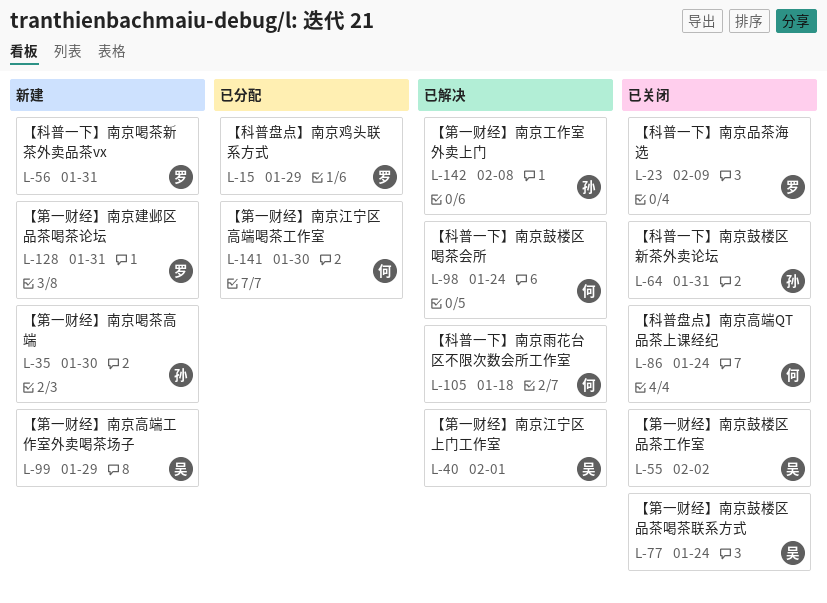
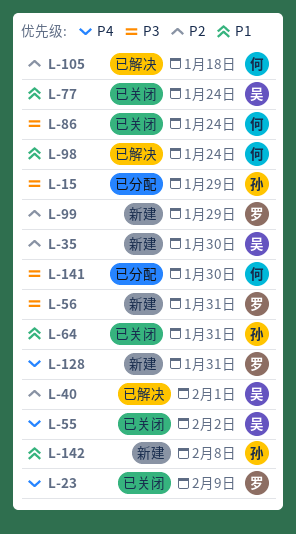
L-15, owner: 罗 -> 孙
L-35, owner: 孙 -> 吴
L-99, owner: 吴 -> 罗
L-142, status: 已解决 -> 新建

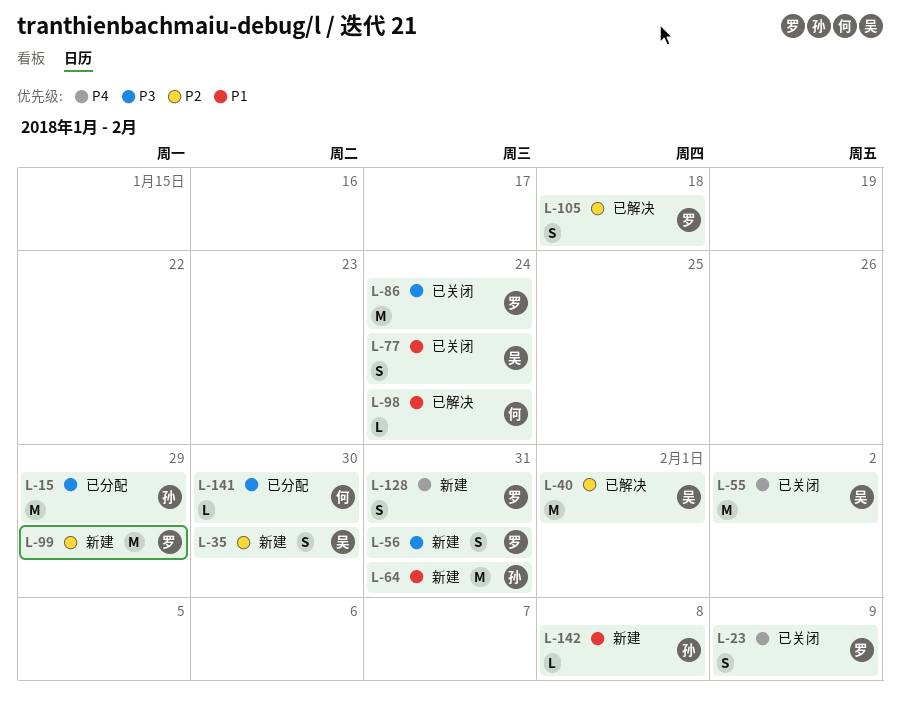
L-64, status: 已关闭 -> 新建
L-86, owner: 何 -> 罗
L-105, owner: 何 -> 罗

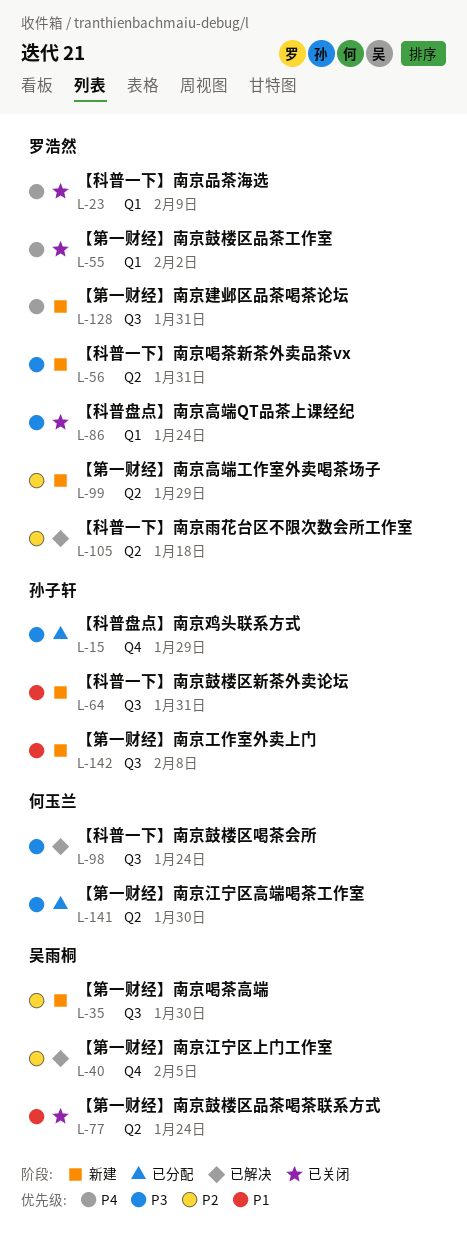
L-40, due: Feb 1 -> Feb 5
L-55, owner: 吴雨桐 -> 罗浩然
L-98, priority: P1 -> P3

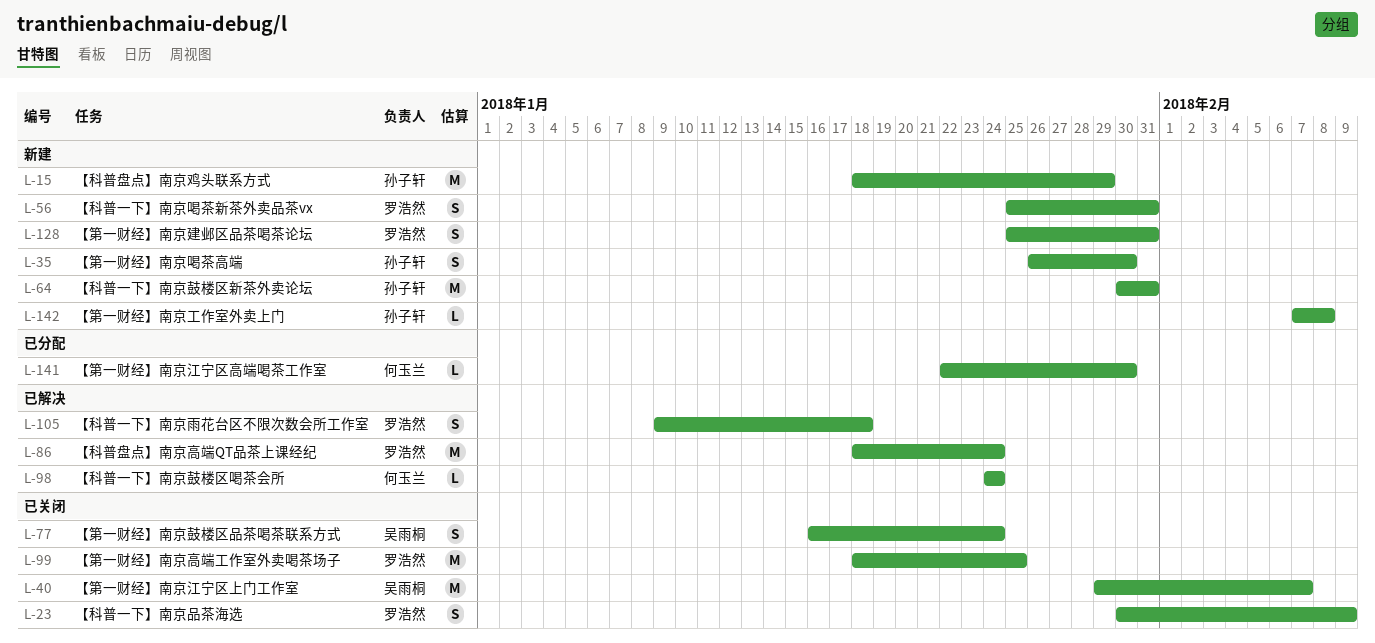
L-15, status: 已分配 -> 新建
L-35, owner: 吴雨桐 -> 孙子轩
L-40, status: 已解决 -> 已关闭
L-40, due: Feb 5 -> Feb 7
L-55: present -> none
L-86, status: 已关闭 -> 已解决
L-99, status: 新建 -> 已关闭
L-99, due: Jan 29 -> Jan 25

